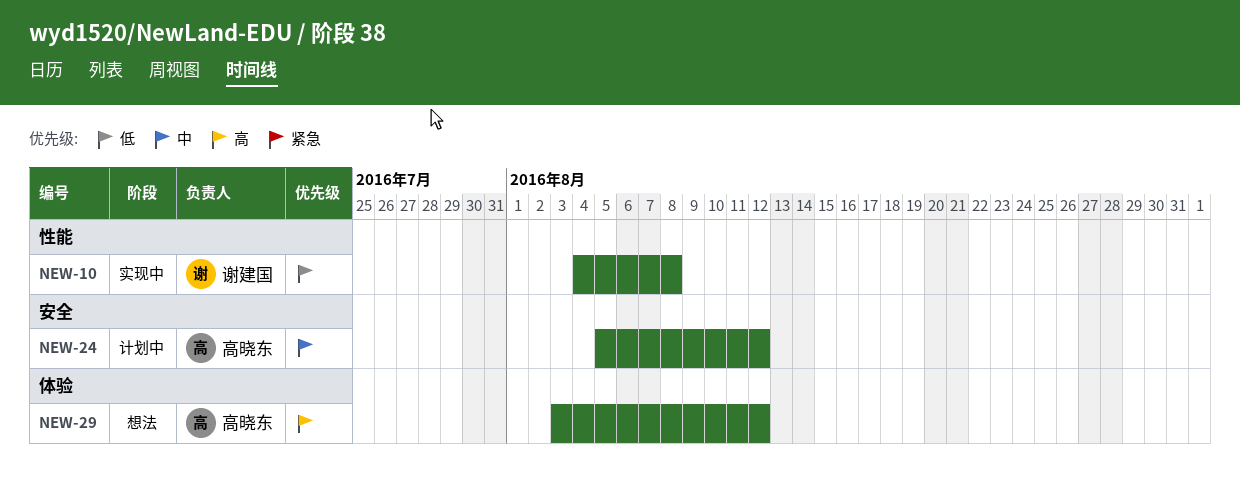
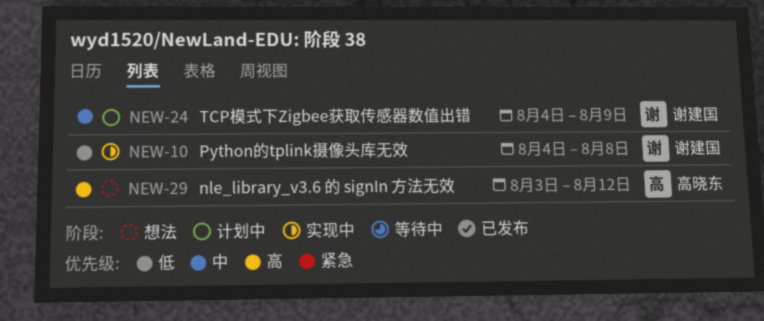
NEW-24, owner: 高晓东 -> 谢建国
NEW-24, start: Aug 5 -> Aug 4
NEW-24, due: Aug 12 -> Aug 9

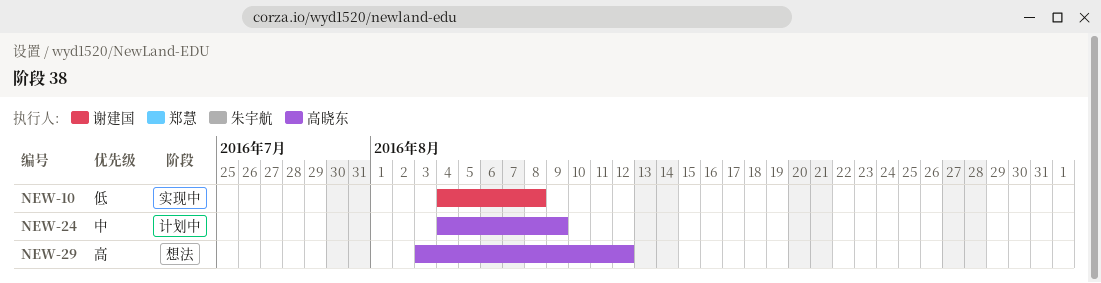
NEW-24, owner: 谢建国 -> 高晓东

